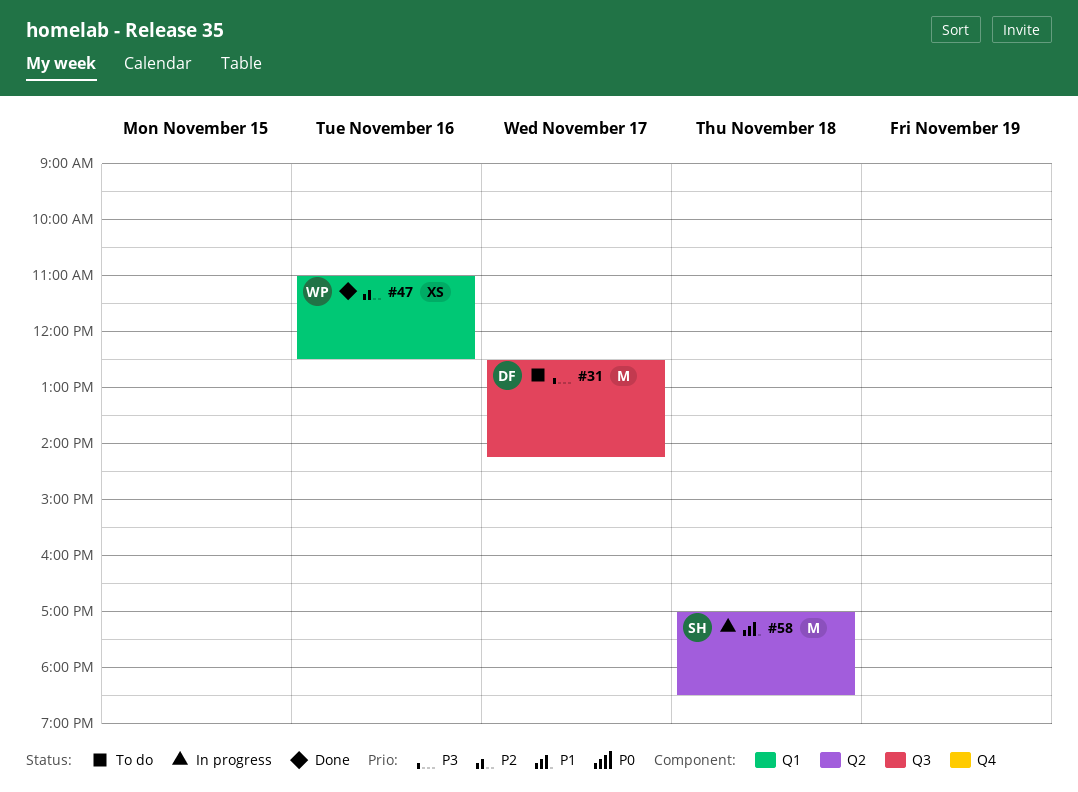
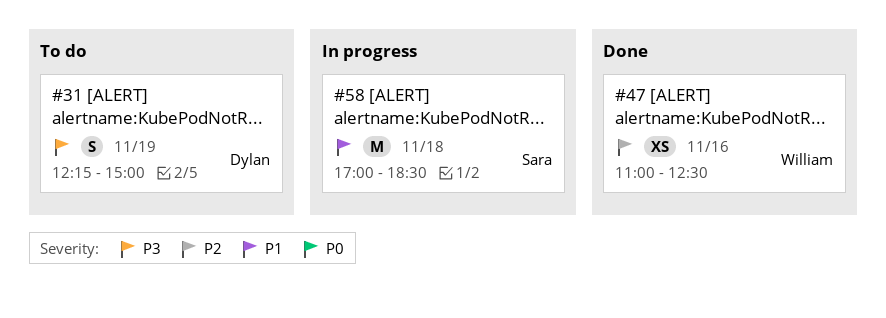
#31, estimate: M -> S
#31, day: Nov 17 -> Nov 19
#31, begins: 12:30 -> 12:15
#31, ends: 14:15 -> 15:00

